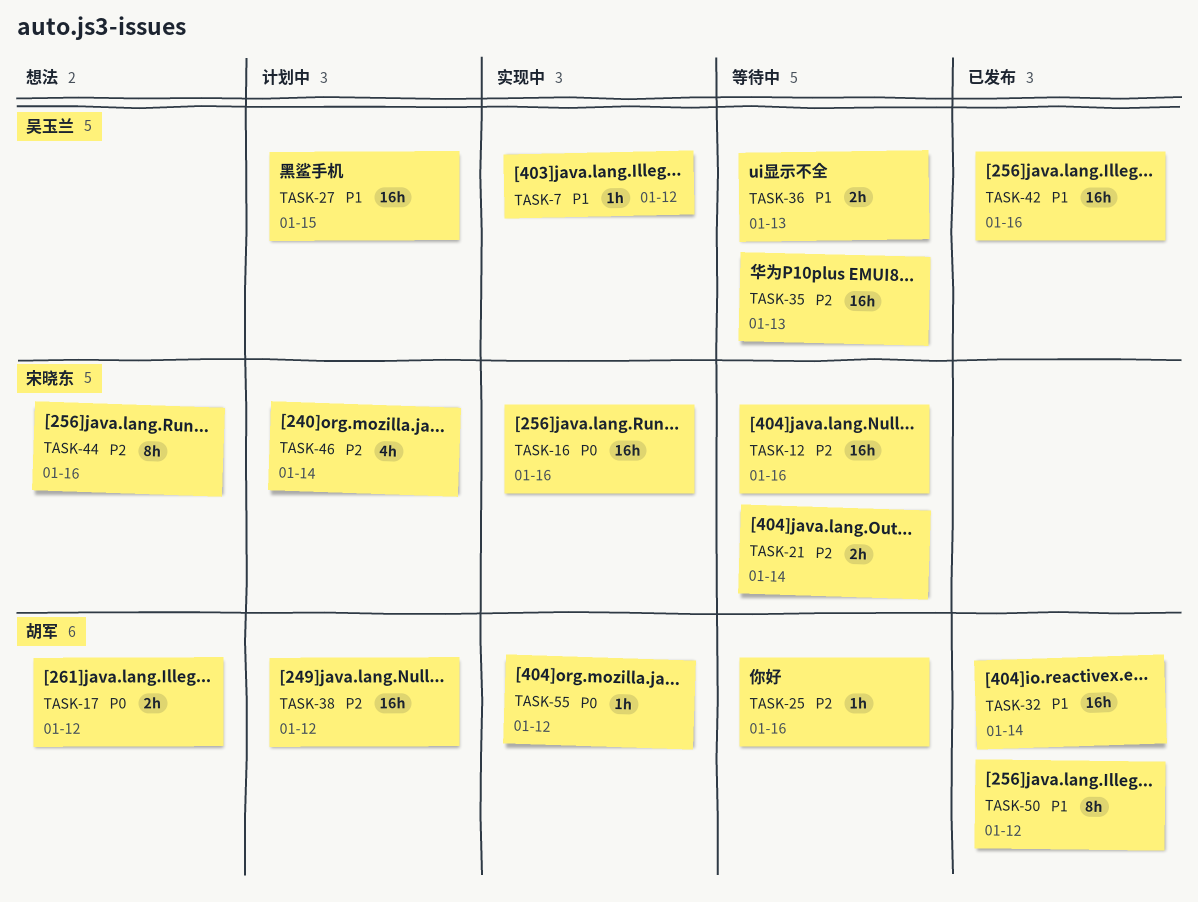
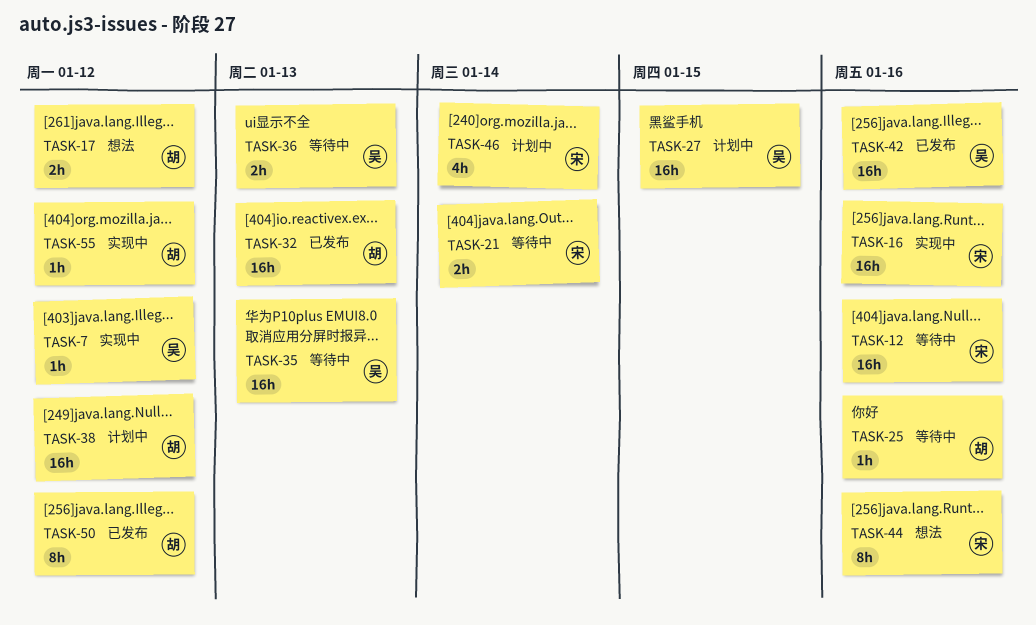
TASK-32, due: Jan 14 -> Jan 13

